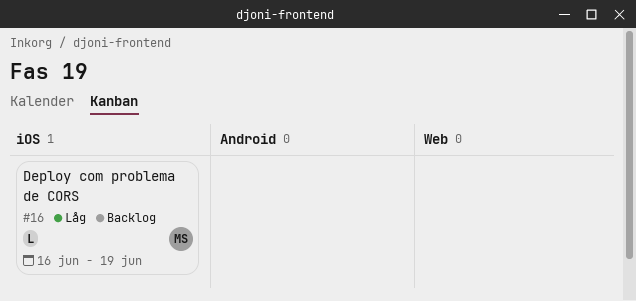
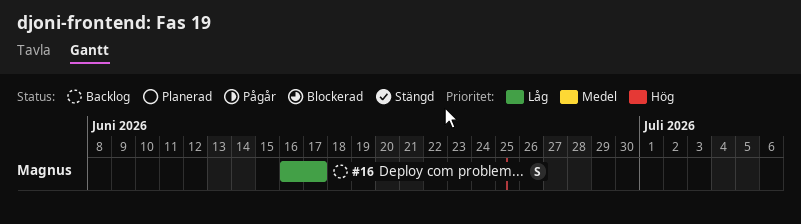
#16, estimate: L -> S
#16, due: Jun 19 -> Jun 17

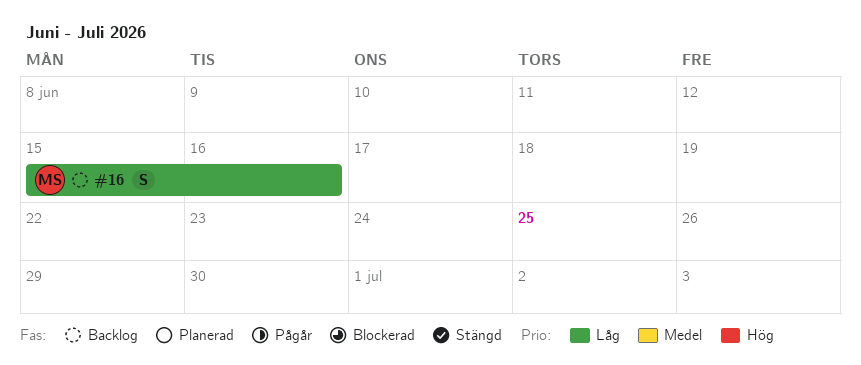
#16, start: Jun 16 -> Jun 15
#16, due: Jun 17 -> Jun 16

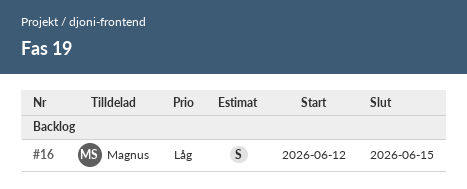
#16, start: Jun 15 -> Jun 12
#16, due: Jun 16 -> Jun 15

